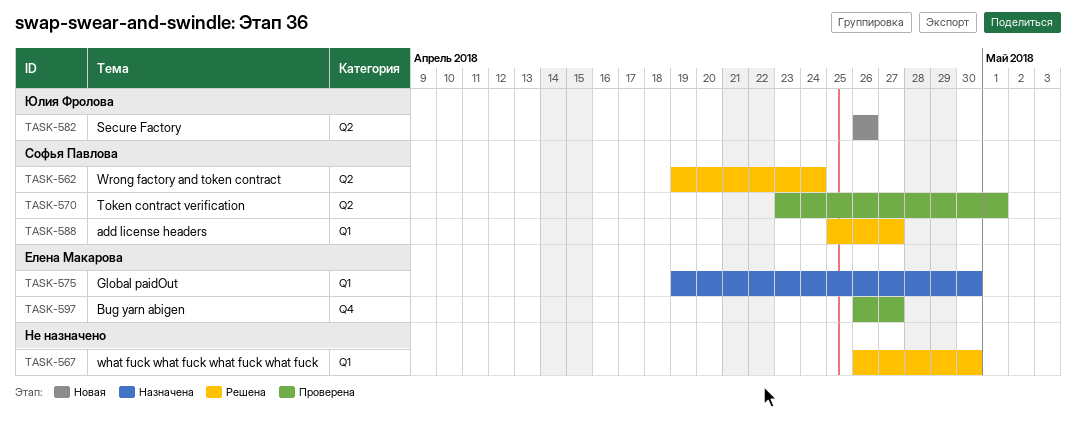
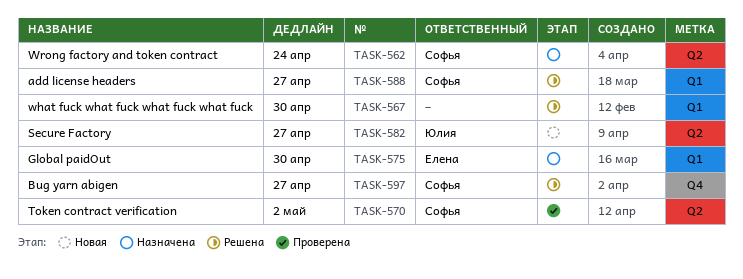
TASK-562, status: Решена -> Назначена
TASK-570, due: May 1 -> May 2
TASK-582, due: Apr 26 -> Apr 27
TASK-597, status: Проверена -> Решена
TASK-597, owner: Елена Макарова -> Софья Павлова

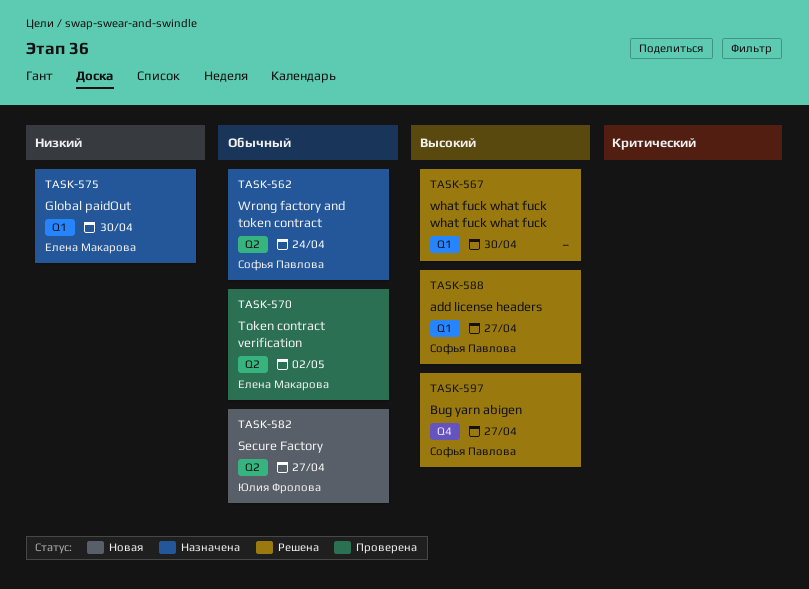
TASK-570, owner: Софья Павлова -> Елена Макарова

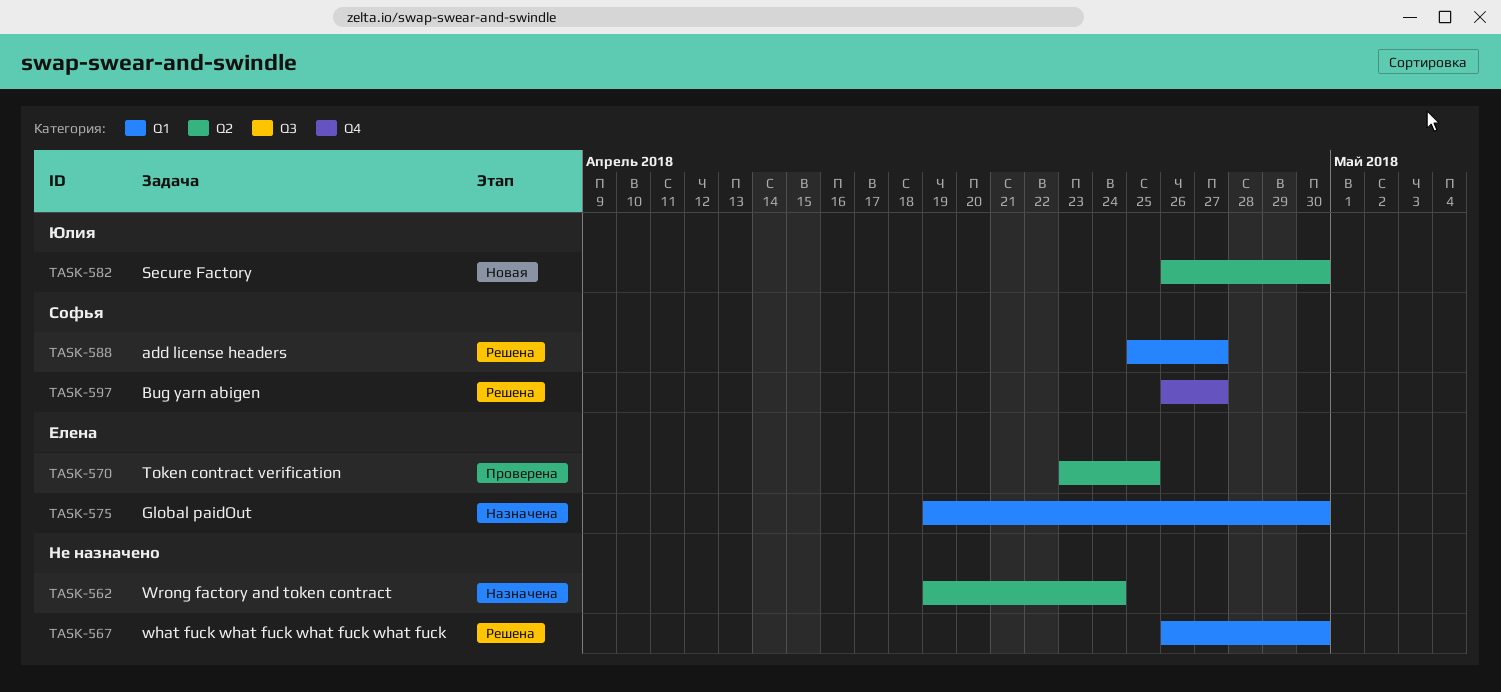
TASK-562, owner: Софья Павлова -> none
TASK-570, due: May 2 -> Apr 25
TASK-582, due: Apr 27 -> Apr 30

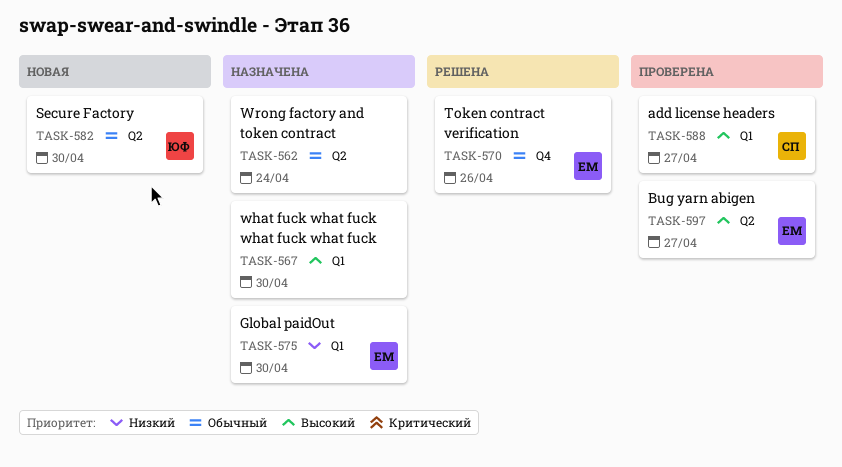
TASK-567, status: Решена -> Назначена
TASK-570, status: Проверена -> Решена
TASK-570, label: Q2 -> Q4
TASK-570, due: Apr 25 -> Apr 26
TASK-588, status: Решена -> Проверена
TASK-597, status: Решена -> Проверена
TASK-597, owner: Софья -> Елена
TASK-597, label: Q4 -> Q2

